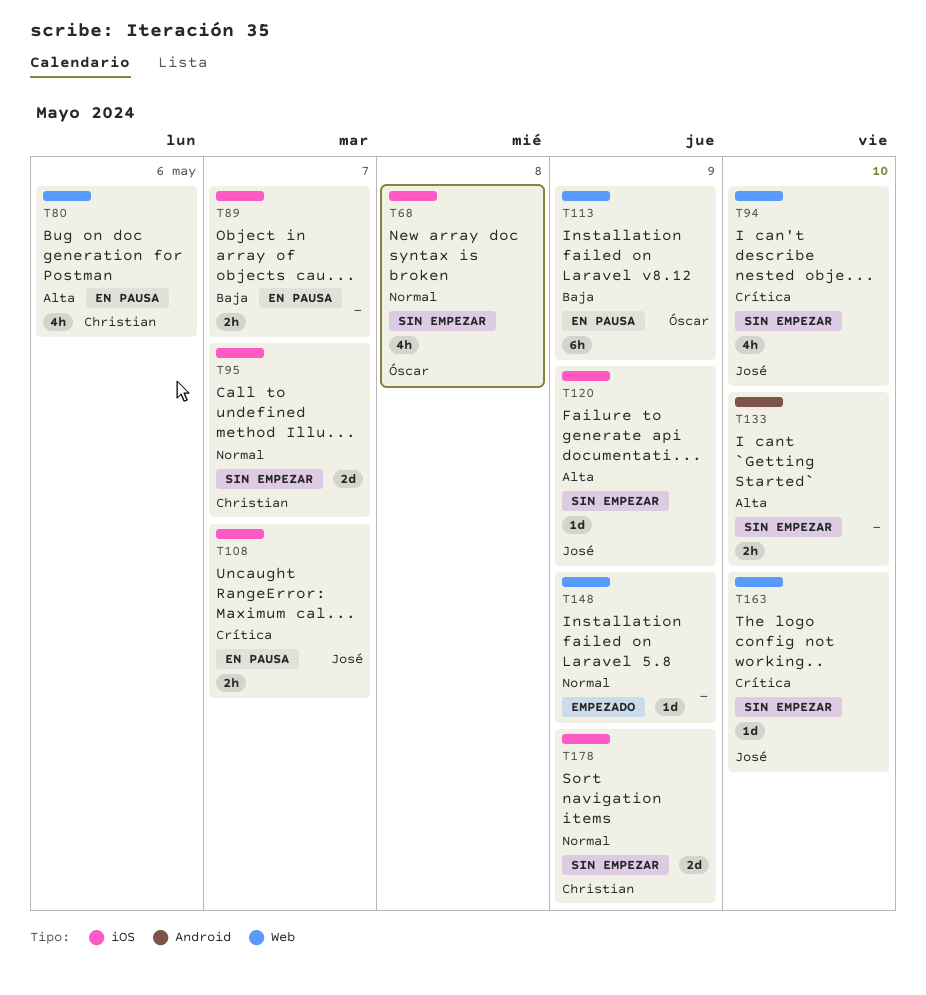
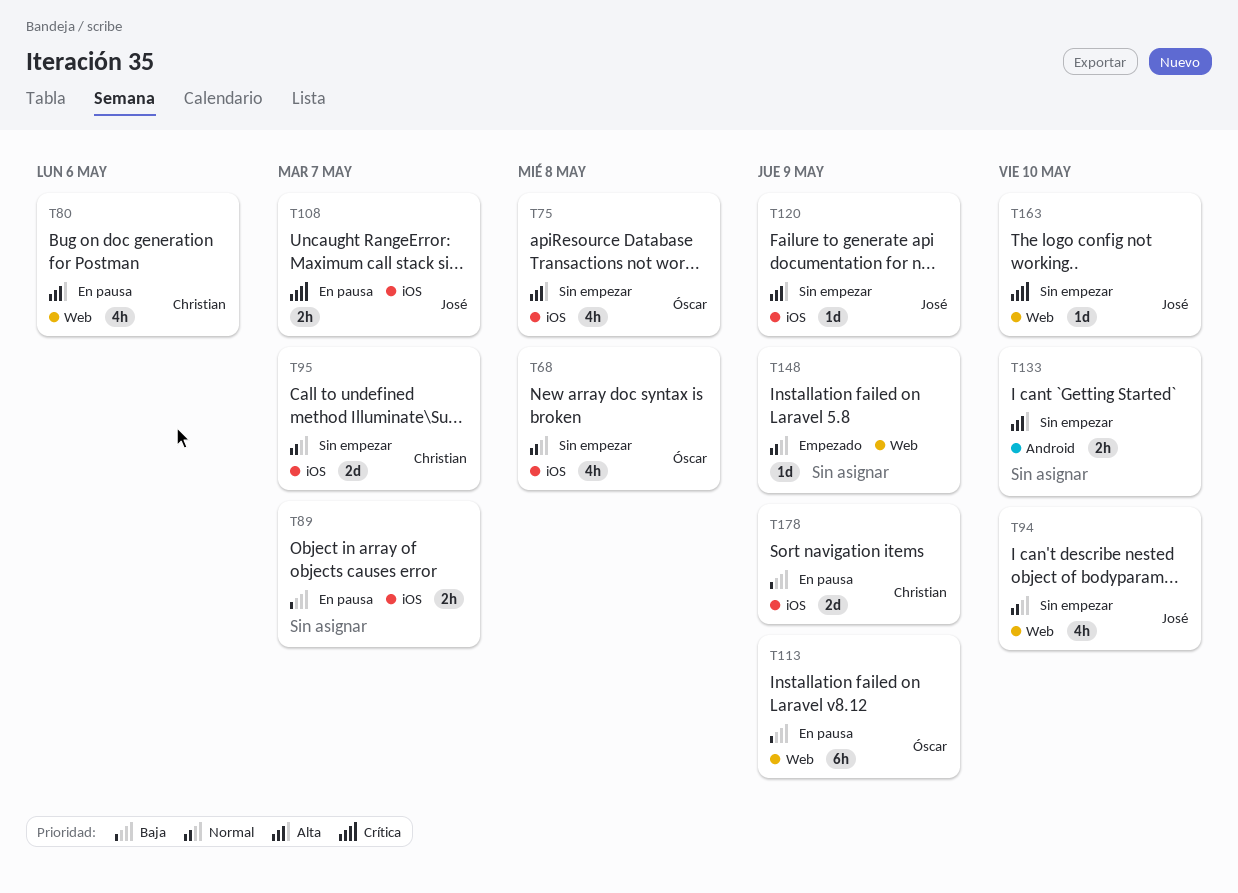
T75: none -> present
T94, priority: Crítica -> Normal
T178, status: Sin empezar -> En pausa
T178, priority: Normal -> Baja

